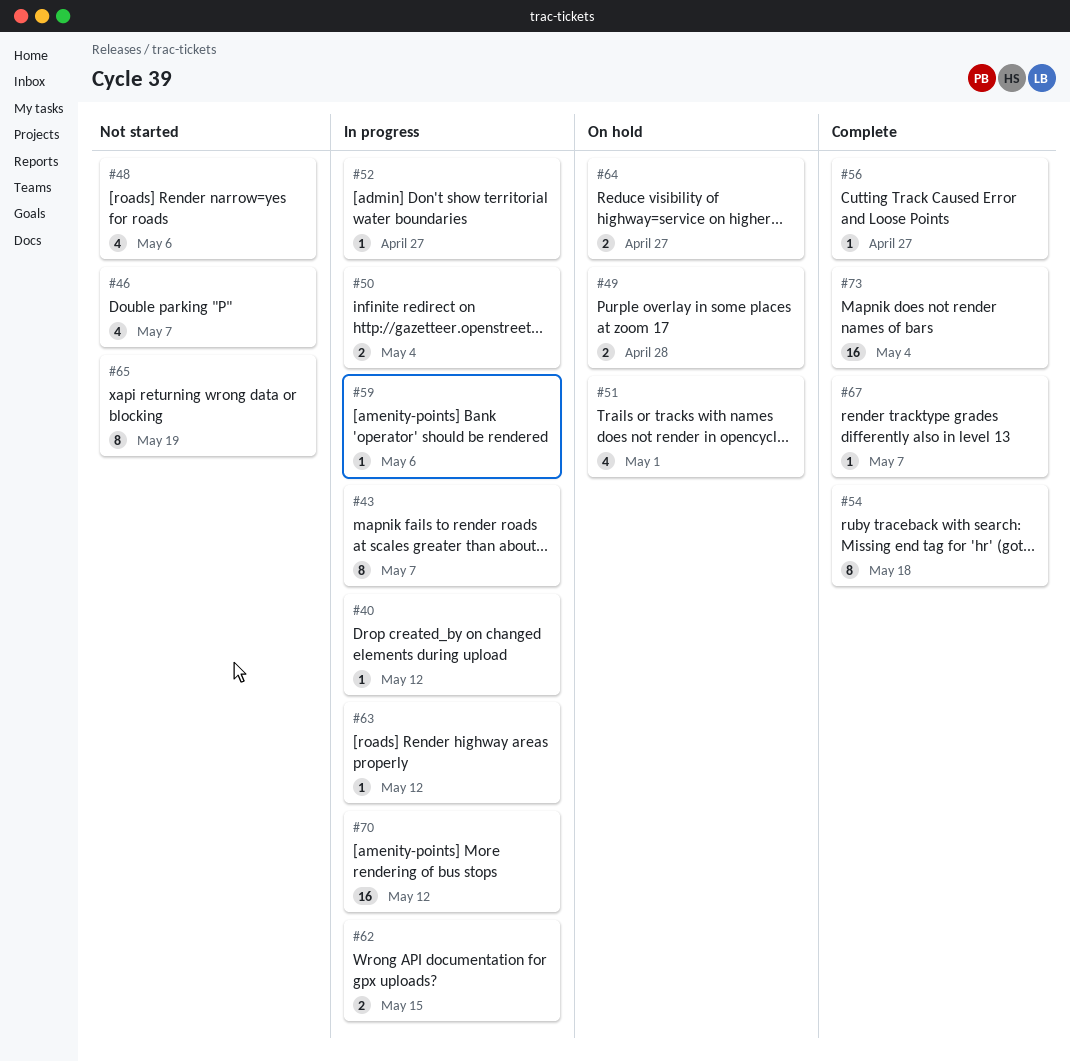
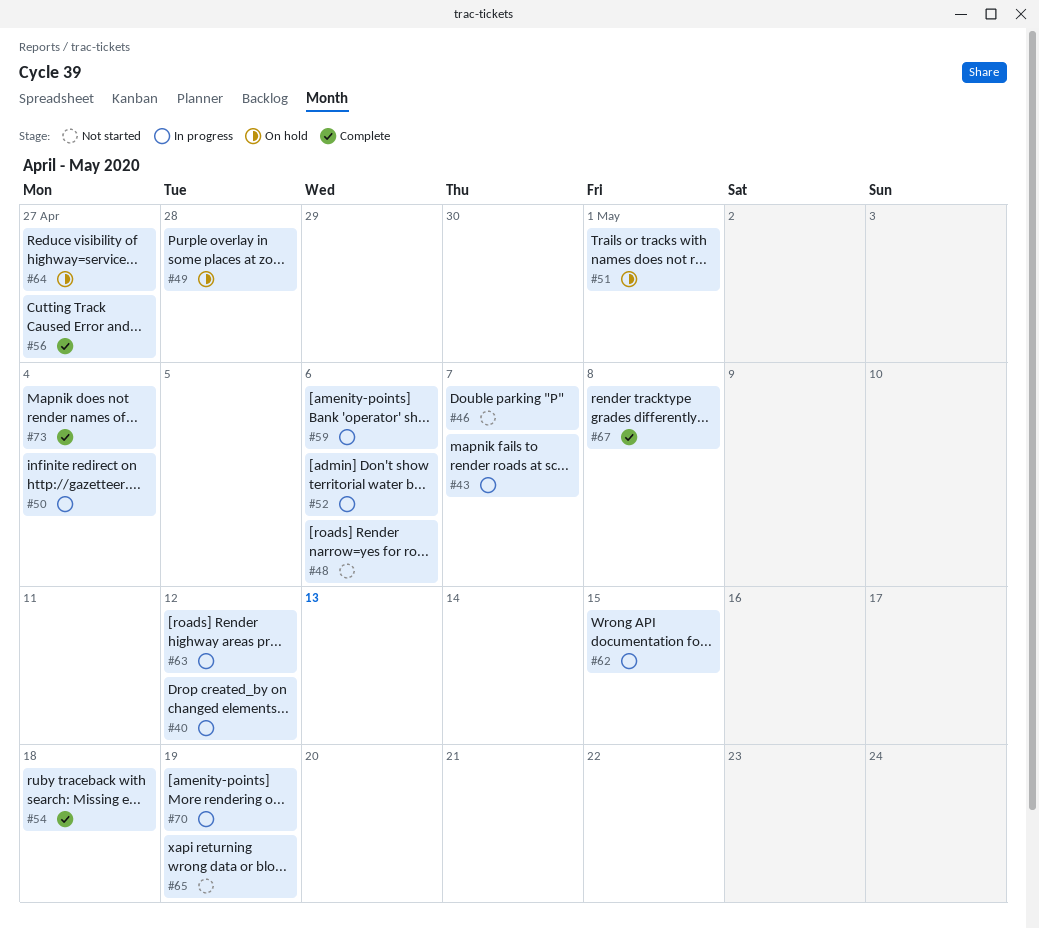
#52, due: Apr 27 -> May 6
#67, due: May 7 -> May 8
#70, due: May 12 -> May 19

